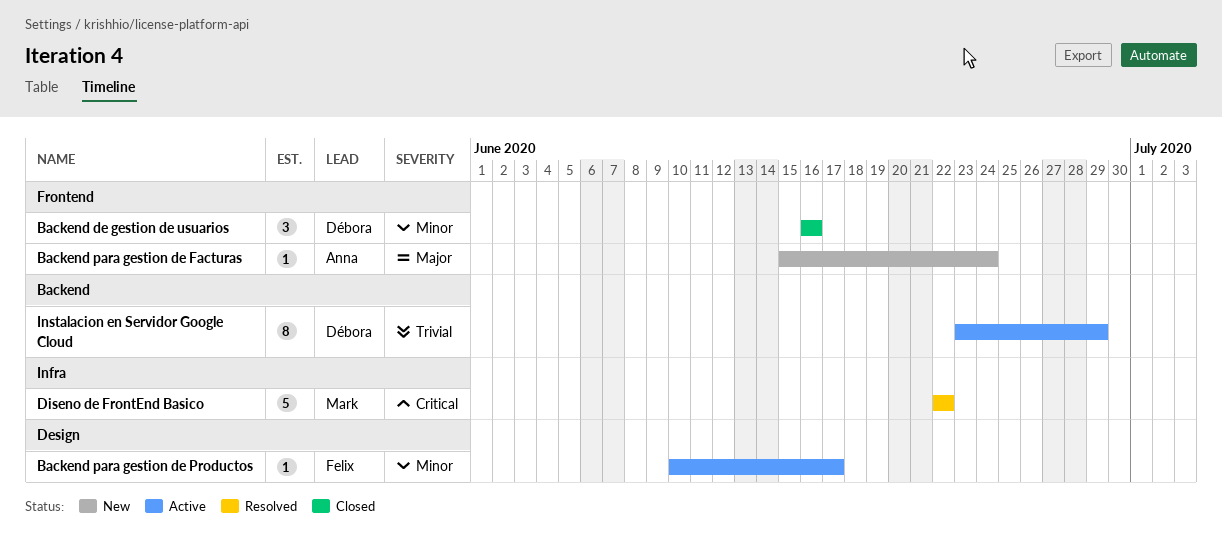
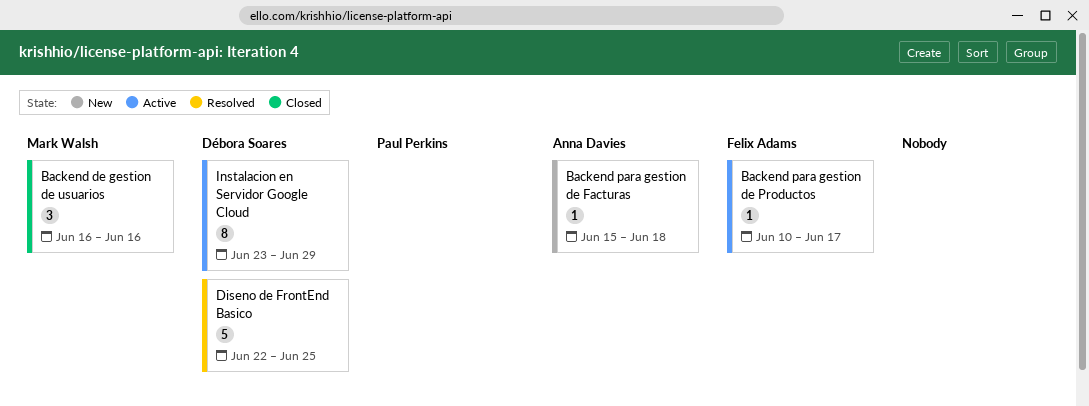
Backend de gestion de usuarios, owner: Débora Soares -> Mark Walsh
Backend para gestion de Facturas, due: Jun 24 -> Jun 18
Diseno de FrontEnd Basico, owner: Mark Walsh -> Débora Soares
Diseno de FrontEnd Basico, due: Jun 22 -> Jun 25

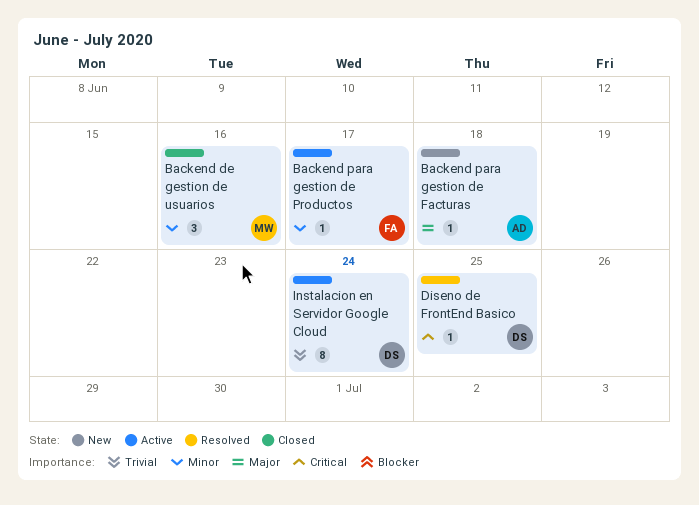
Diseno de FrontEnd Basico, estimate: 5 -> 1
Instalacion en Servidor Google Cloud, due: Jun 29 -> Jun 24

